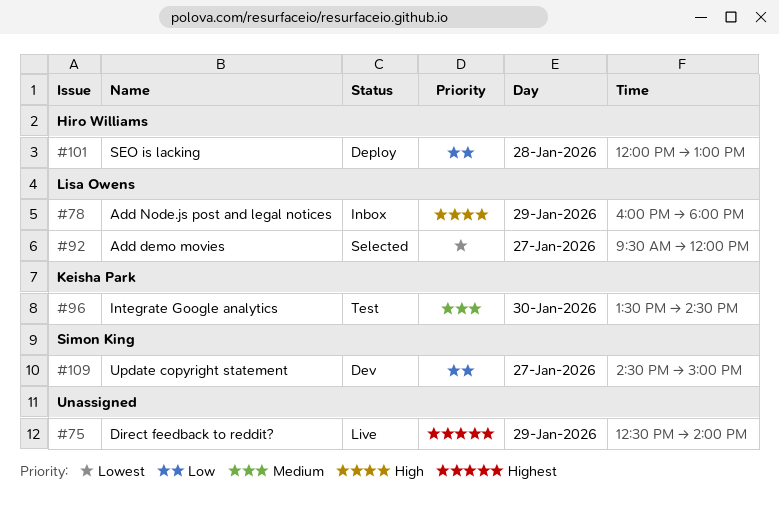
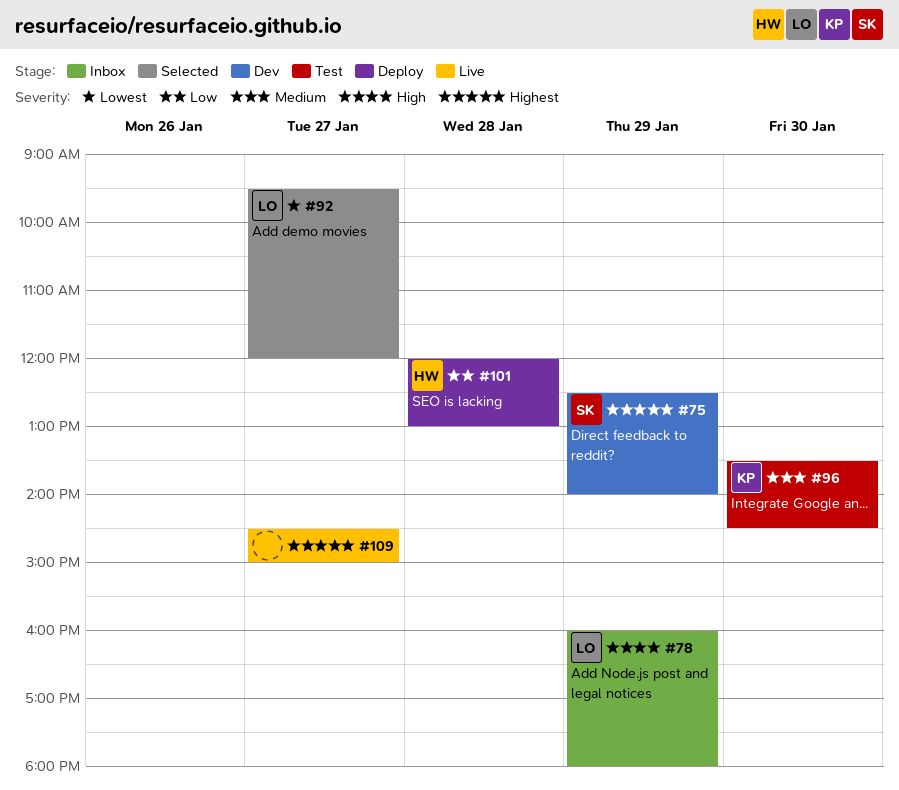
#75, status: Live -> Dev
#75, owner: none -> Simon King
#109, status: Dev -> Live
#109, owner: Simon King -> none
#109, priority: Low -> Highest

